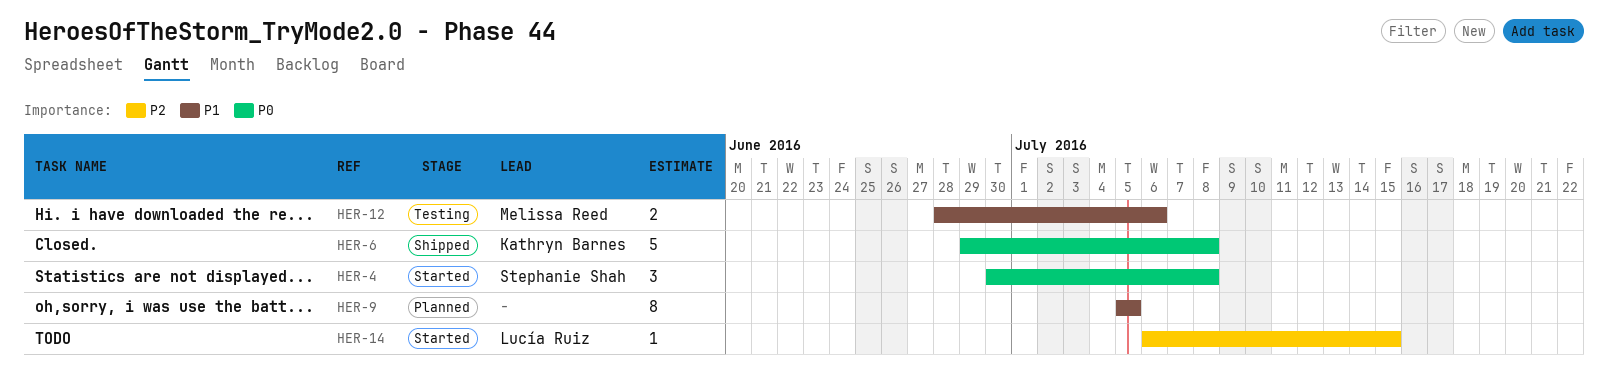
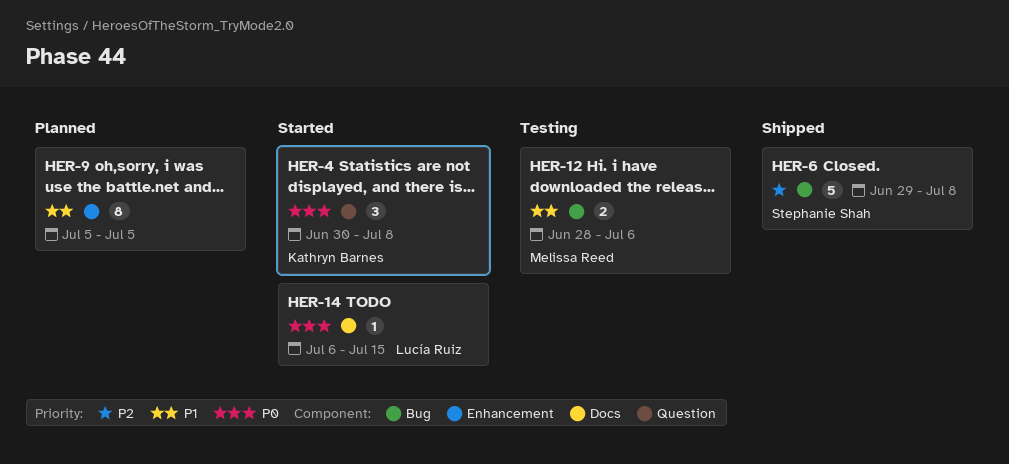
HER-4, owner: Stephanie Shah -> Kathryn Barnes
HER-6, owner: Kathryn Barnes -> Stephanie Shah
HER-6, priority: P0 -> P2
HER-14, priority: P2 -> P0

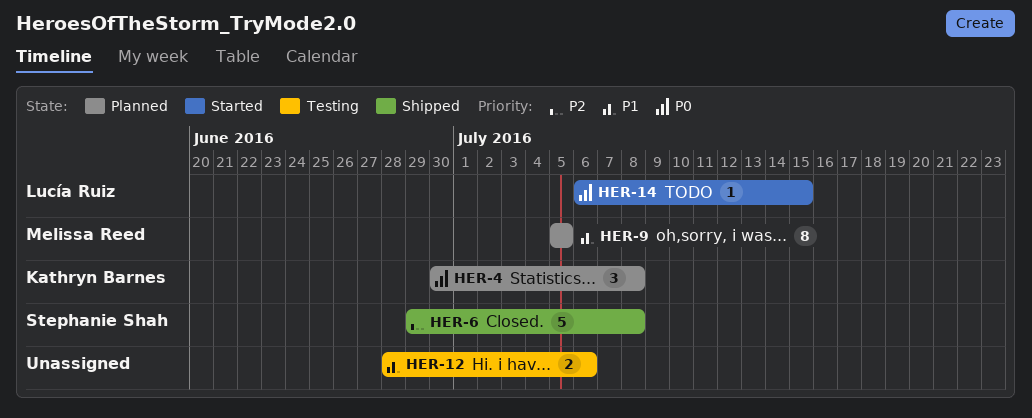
HER-4, status: Started -> Planned
HER-9, owner: none -> Melissa Reed
HER-12, owner: Melissa Reed -> none

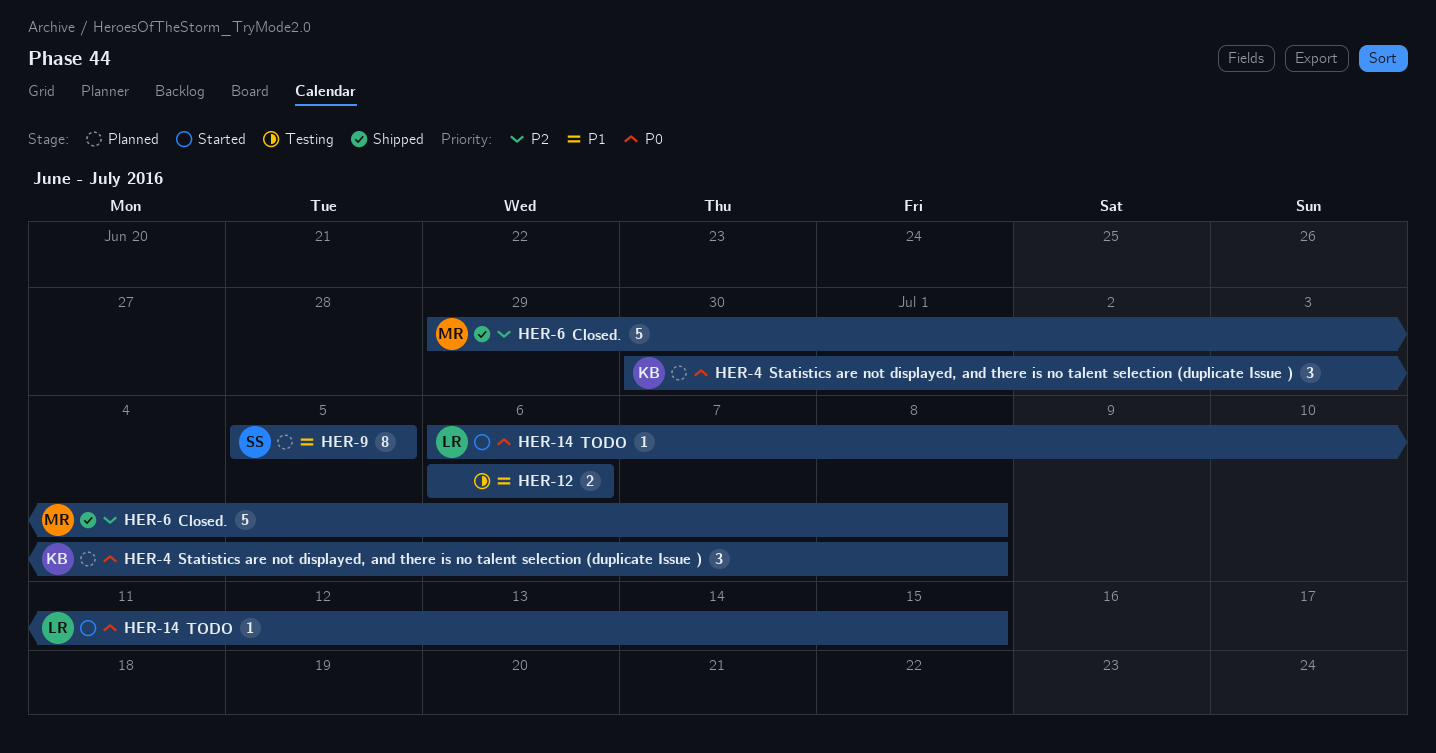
HER-6, owner: Stephanie Shah -> Melissa Reed
HER-9, owner: Melissa Reed -> Stephanie Shah
HER-12, start: Jun 28 -> Jul 6

